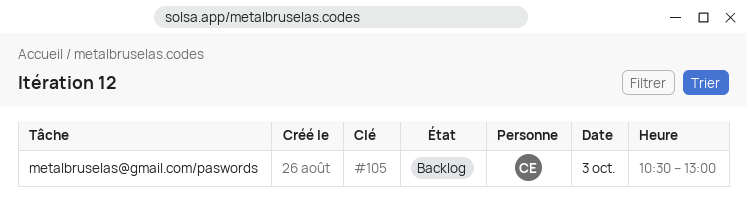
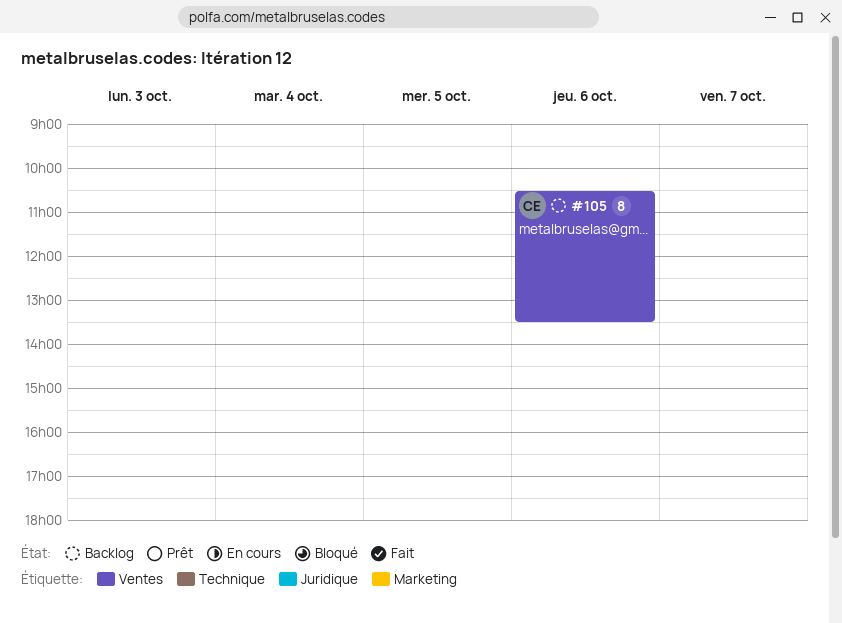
#105, day: Oct 3 -> Oct 6
#105, ends: 13:00 -> 13:30

